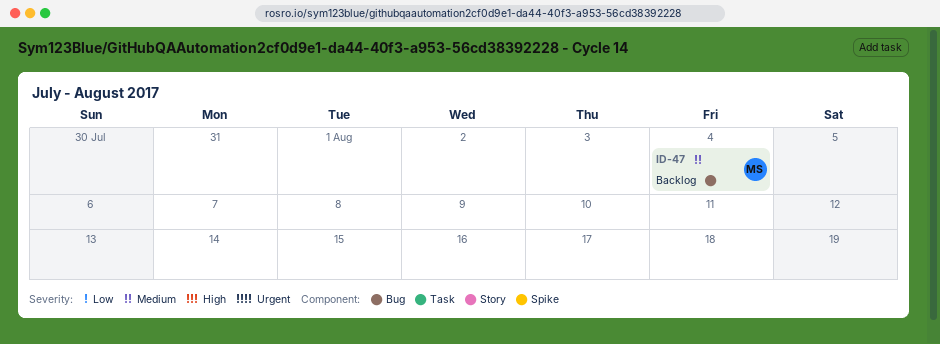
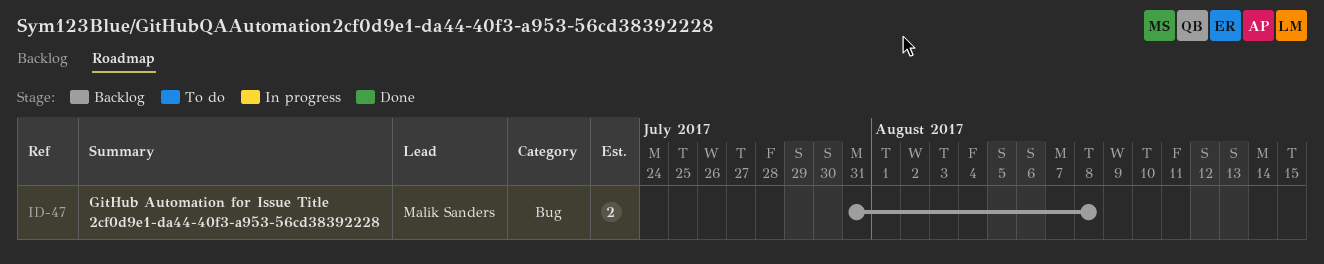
ID-47, due: Aug 4 -> Aug 8

